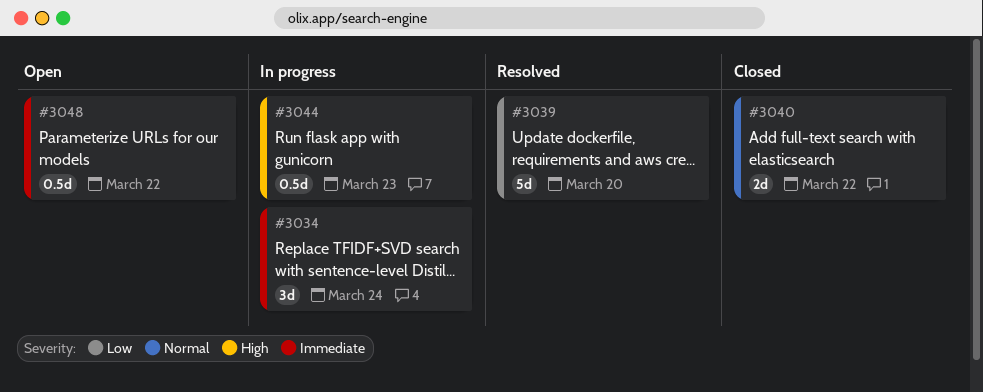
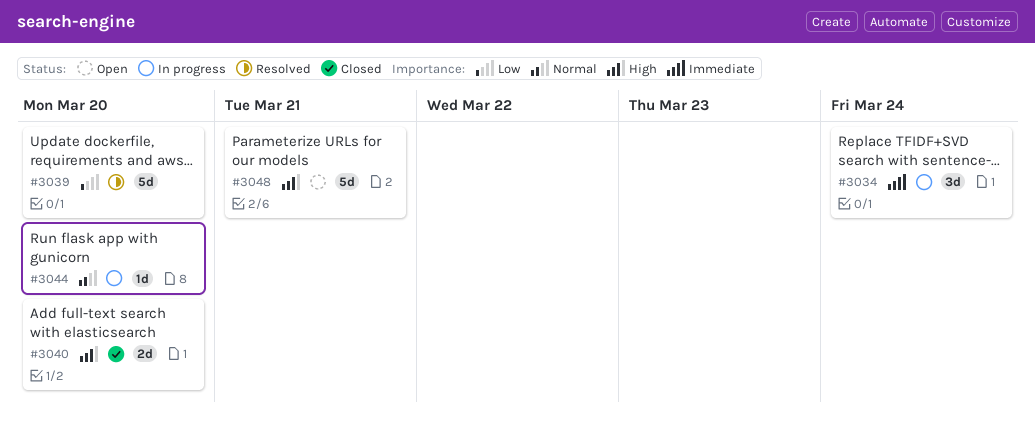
#3040, priority: Normal -> High
#3040, due: Mar 22 -> Mar 20
#3044, priority: High -> Normal
#3044, estimate: 0.5d -> 1d
#3044, due: Mar 23 -> Mar 20
#3048, priority: Immediate -> High
#3048, estimate: 0.5d -> 5d
#3048, due: Mar 22 -> Mar 21

